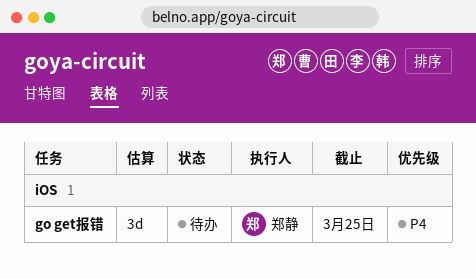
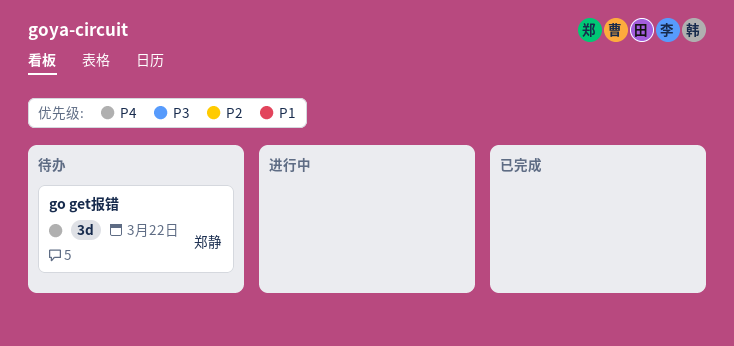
go get报错, due: Mar 25 -> Mar 22

